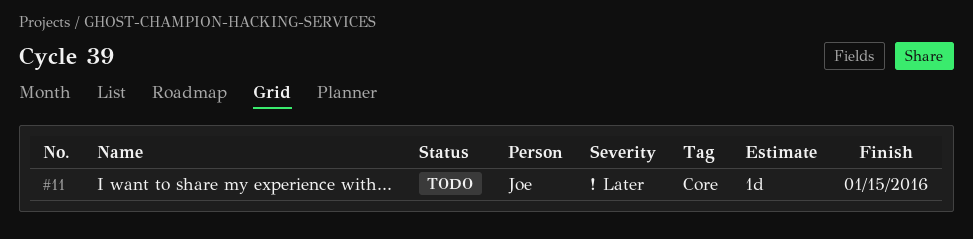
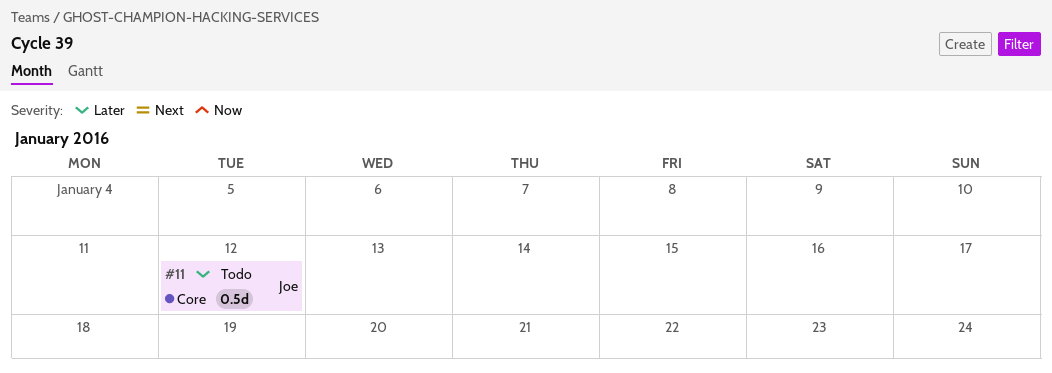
#11, estimate: 1d -> 0.5d
#11, due: Jan 15 -> Jan 12

